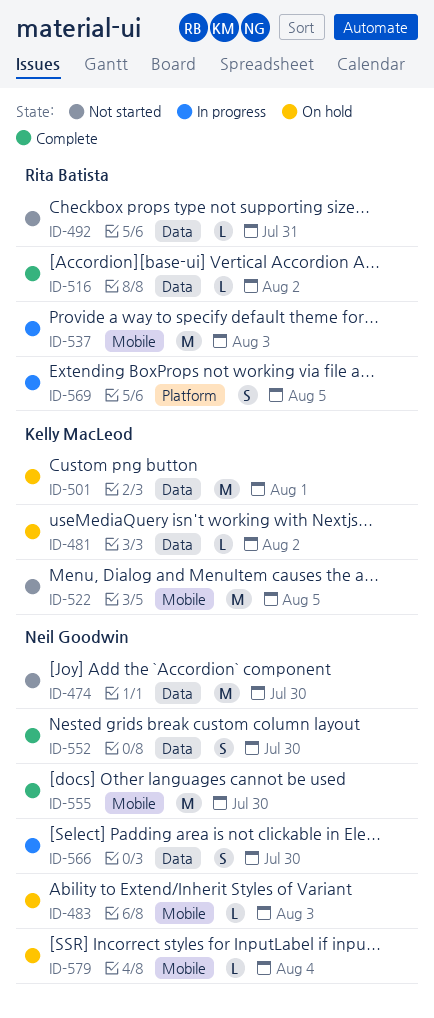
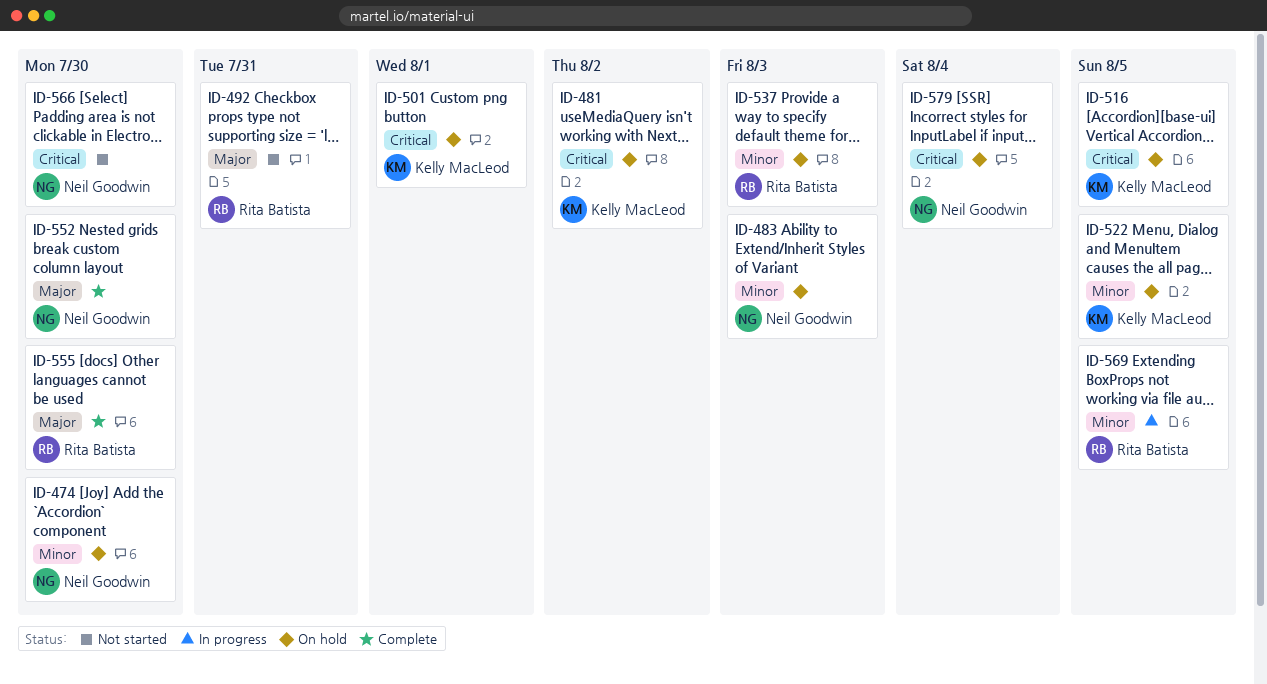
ID-474, status: Not started -> On hold
ID-516, status: Complete -> On hold
ID-516, owner: Rita Batista -> Kelly MacLeod
ID-516, due: Aug 2 -> Aug 5
ID-522, status: Not started -> On hold
ID-537, status: In progress -> On hold
ID-555, owner: Neil Goodwin -> Rita Batista
ID-566, status: In progress -> Not started

